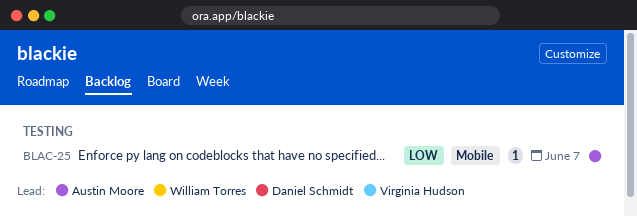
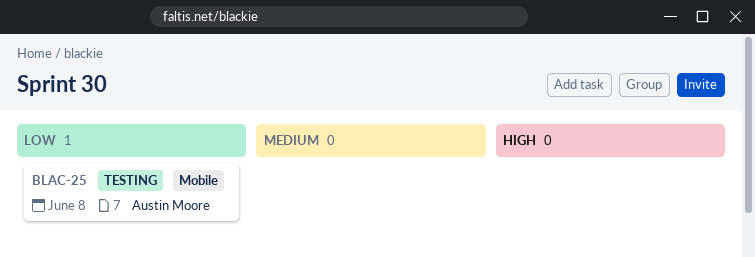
BLAC-25, due: Jun 7 -> Jun 8

